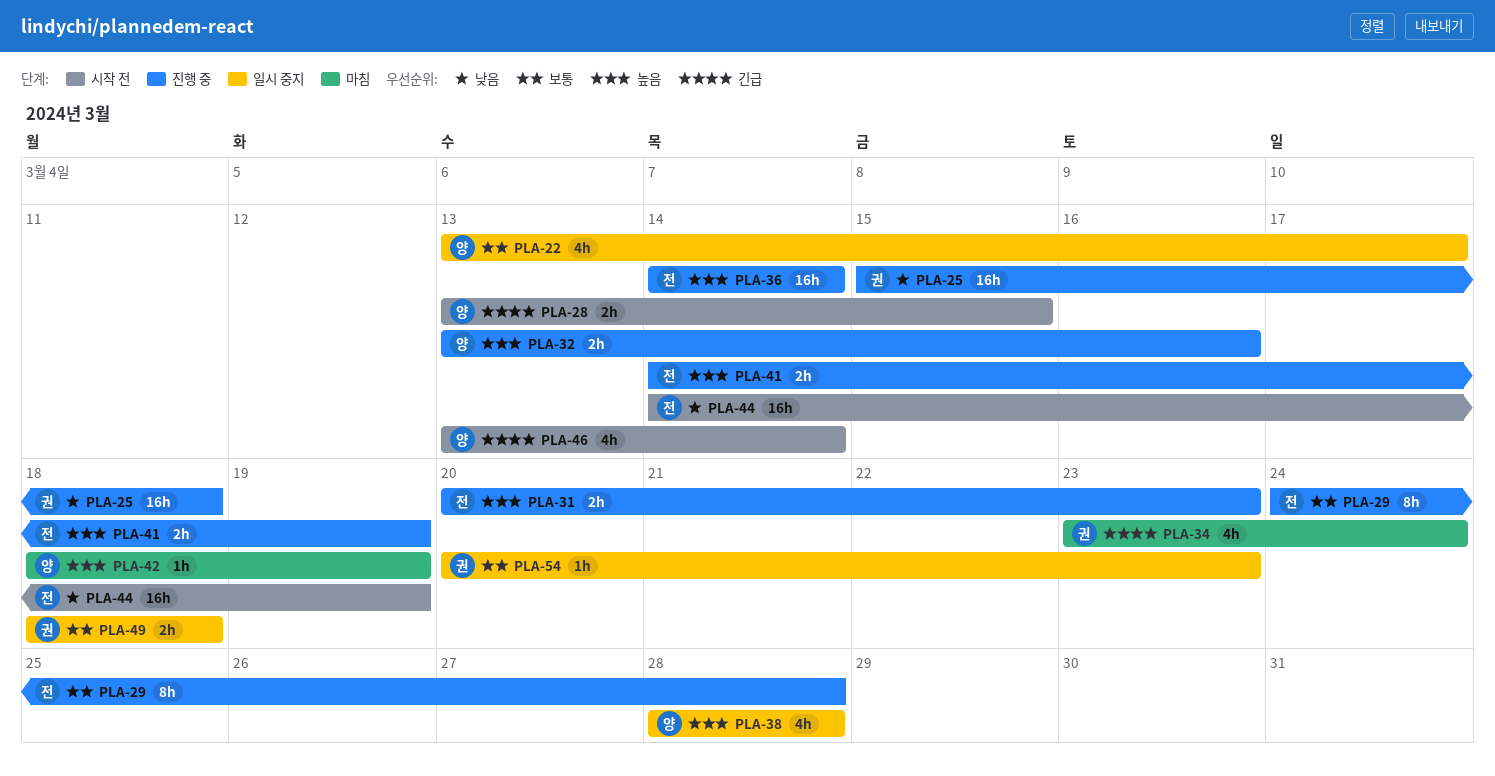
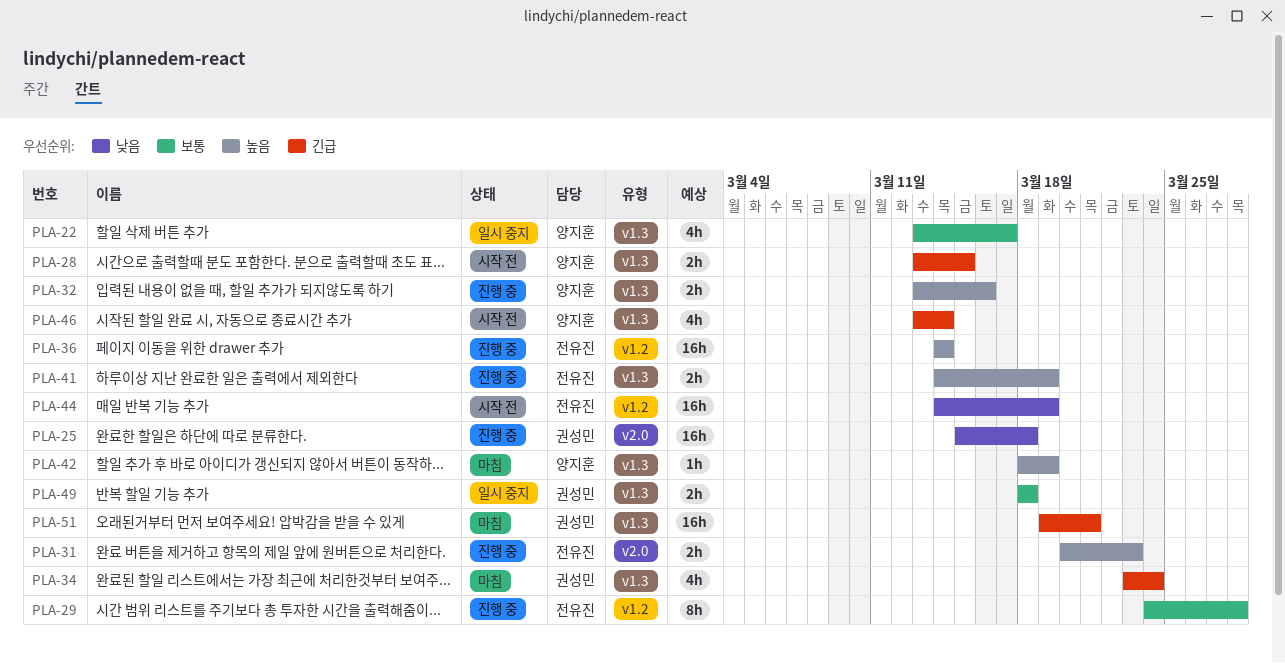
PLA-38: present -> none
PLA-51: none -> present
PLA-54: present -> none

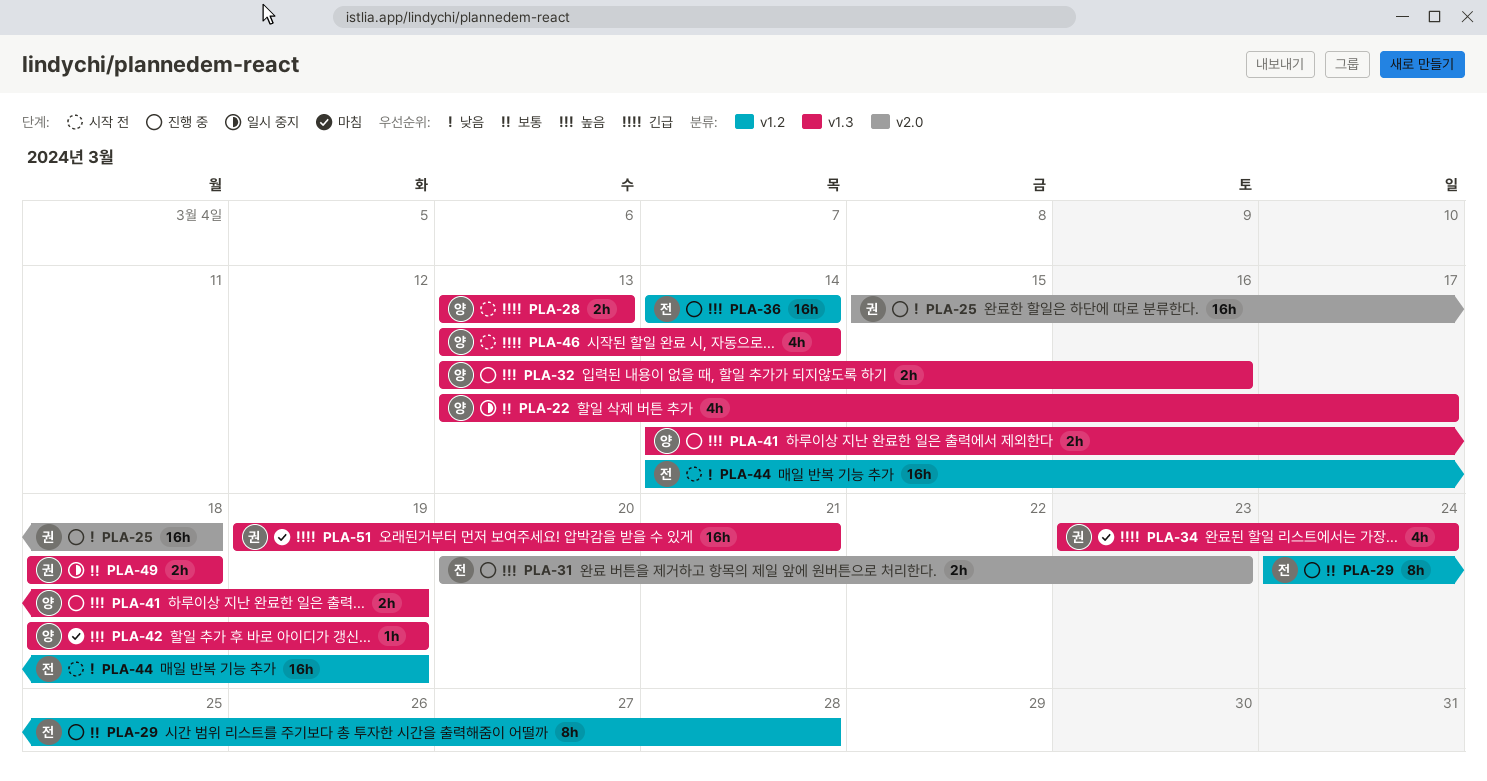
PLA-28, due: Mar 15 -> Mar 13
PLA-41, owner: 전유진 -> 양지훈

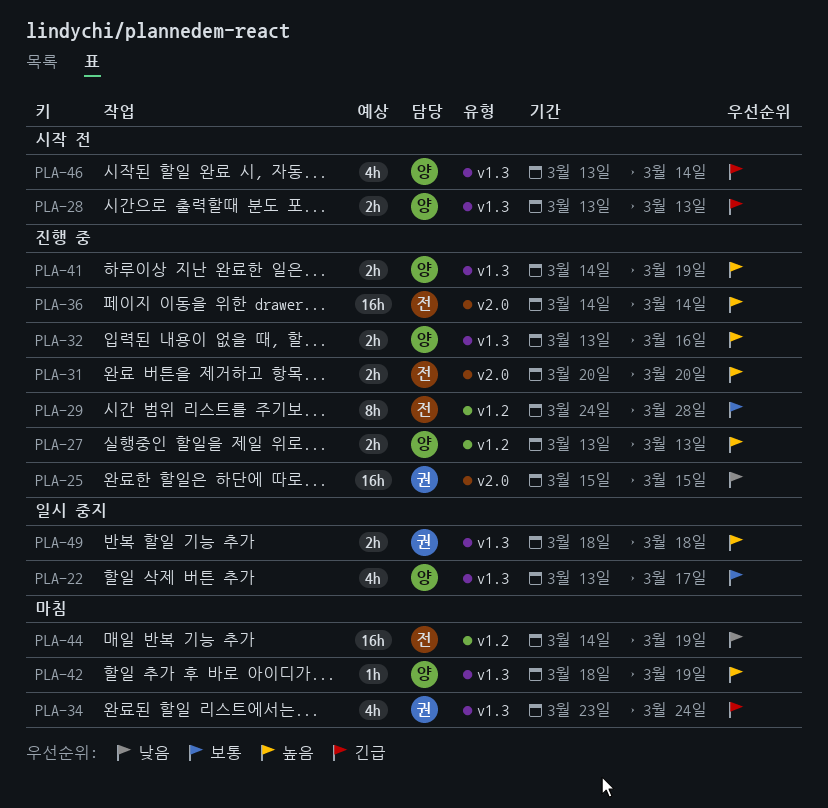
PLA-25, due: Mar 18 -> Mar 15
PLA-27: none -> present
PLA-31, due: Mar 23 -> Mar 20
PLA-36, label: v1.2 -> v2.0
PLA-44, status: 시작 전 -> 마침
PLA-49, priority: 보통 -> 높음
PLA-51: present -> none

